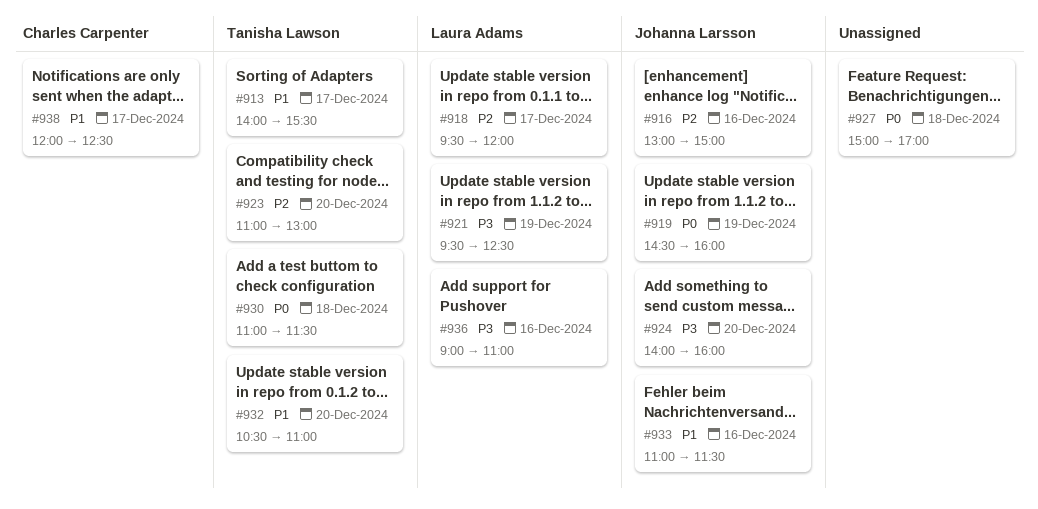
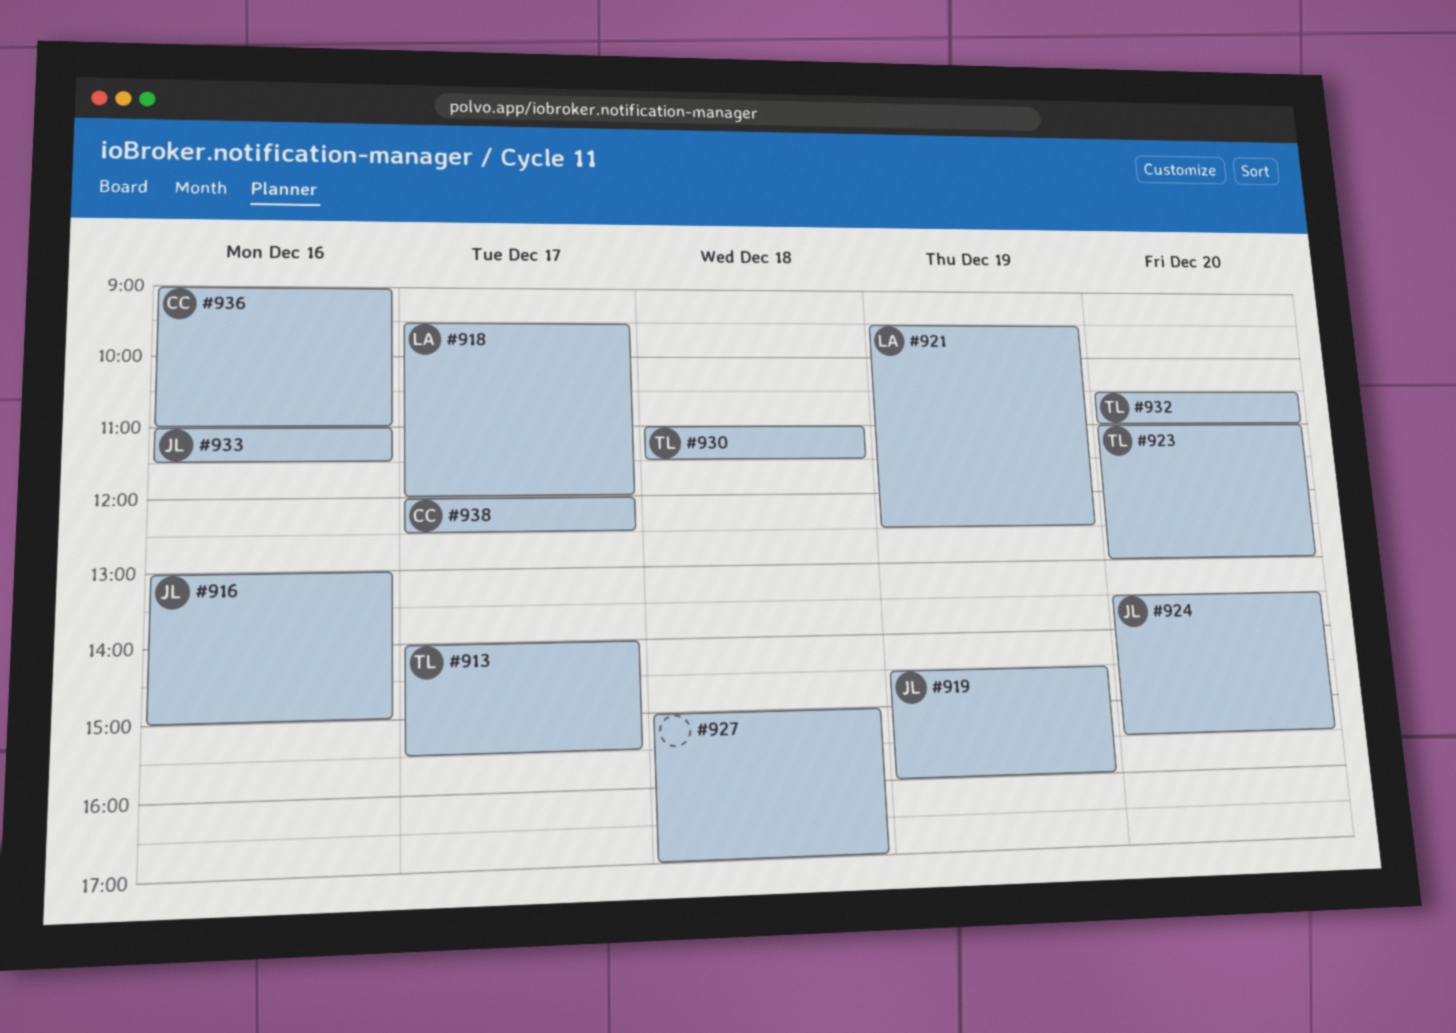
#924, begins: 14:00 -> 13:30
#924, ends: 16:00 -> 15:30
#936, owner: Laura Adams -> Charles Carpenter

